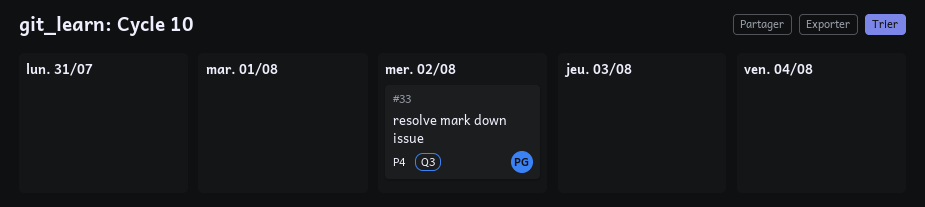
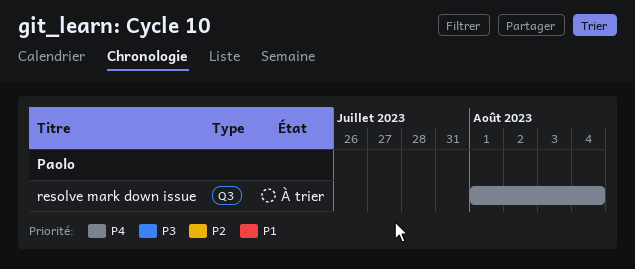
resolve mark down issue, due: Aug 2 -> Aug 4

